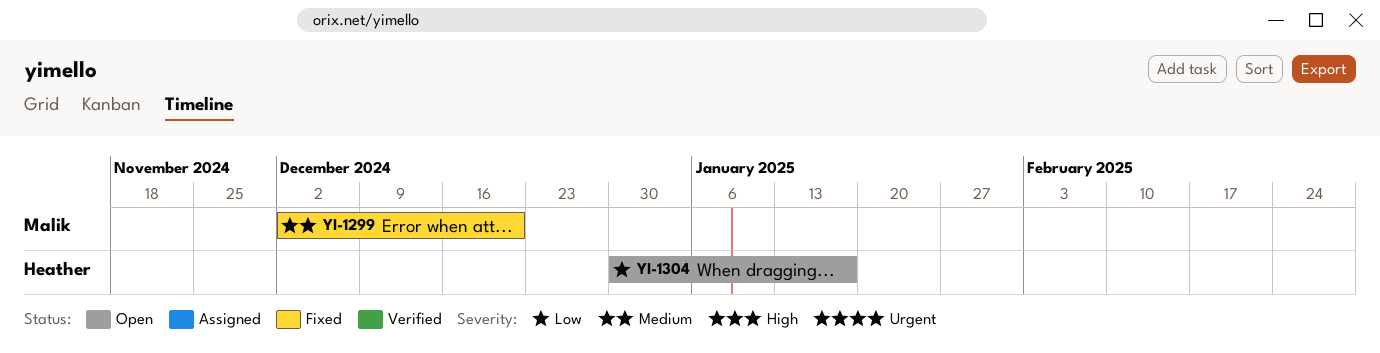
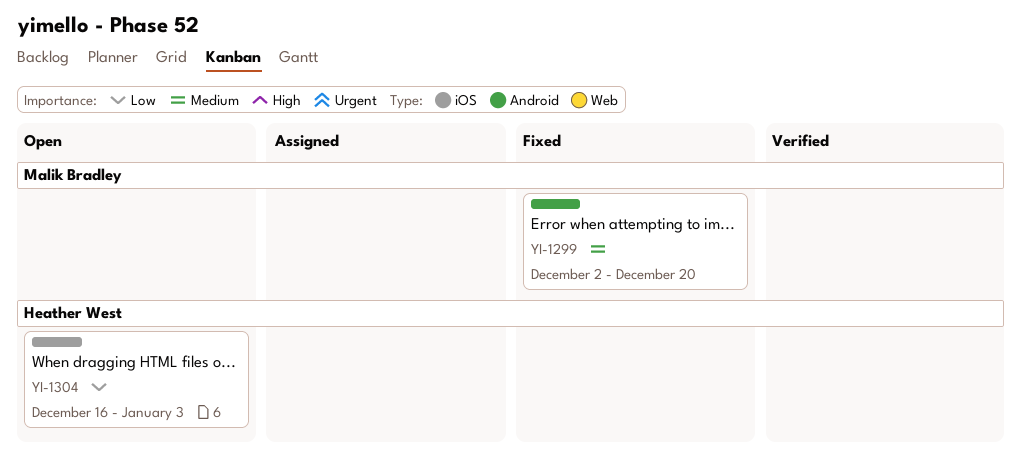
YI-1304, start: Dec 30 -> Dec 16
YI-1304, due: Jan 17 -> Jan 3

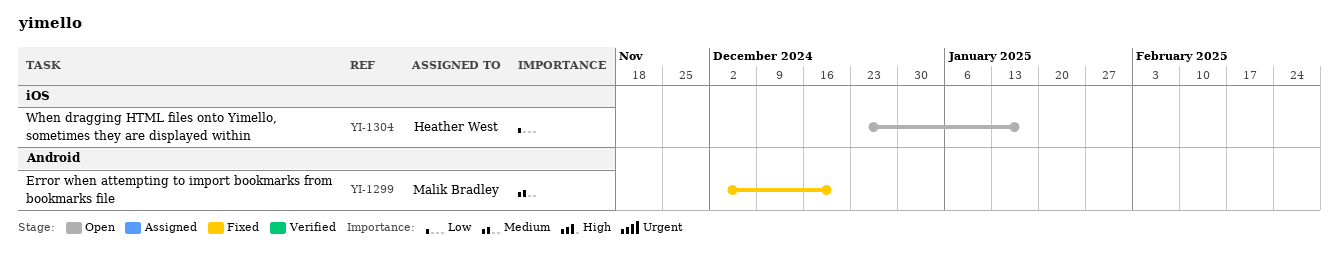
YI-1304, start: Dec 16 -> Dec 23
YI-1304, due: Jan 3 -> Jan 17

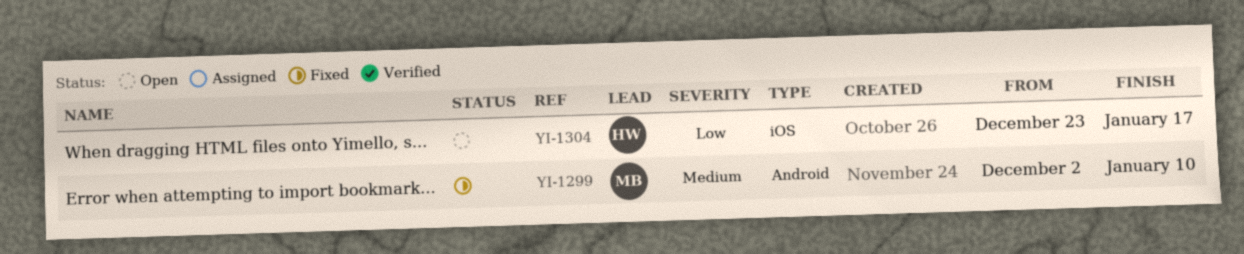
YI-1299, due: Dec 20 -> Jan 10

